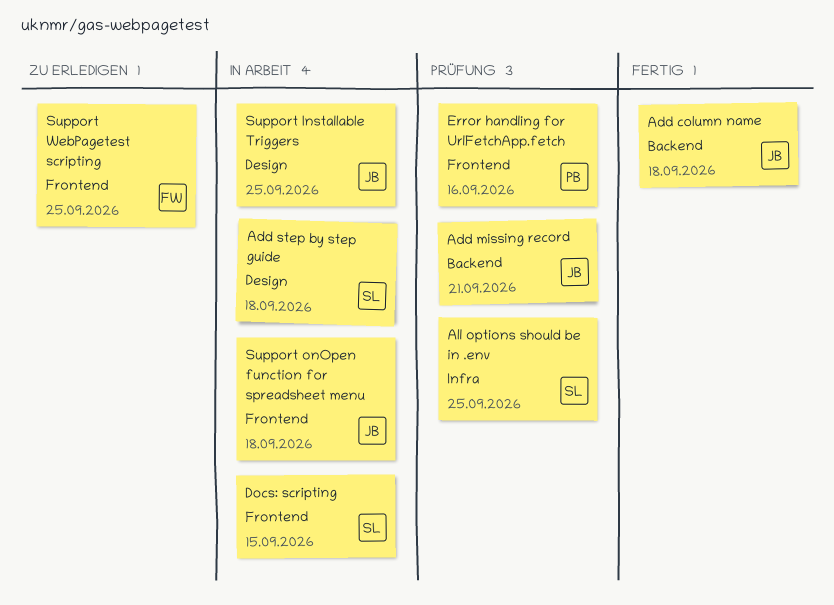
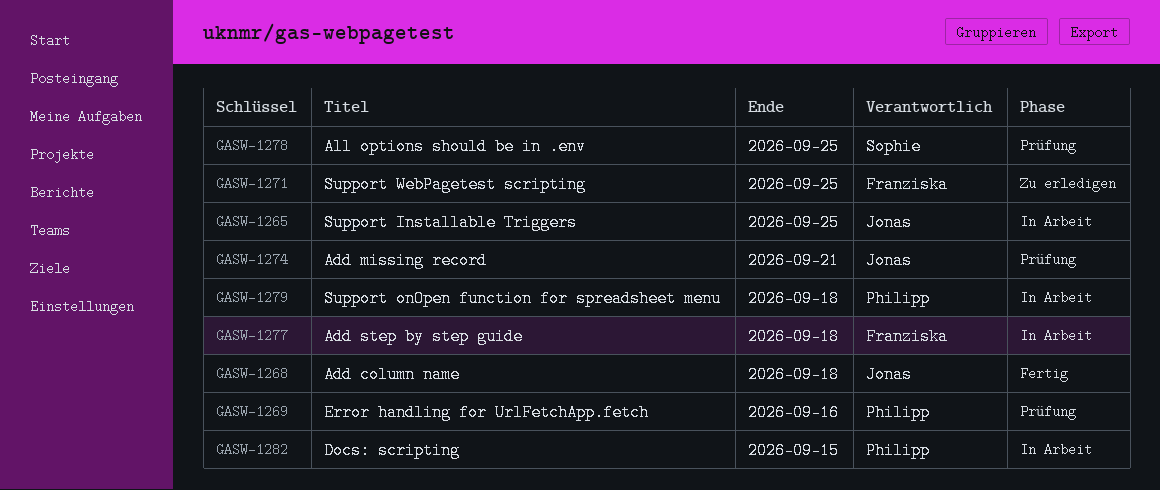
Add step by step guide, owner: Sophie -> Franziska
Docs: scripting, owner: Sophie -> Philipp
Support onOpen function for spreadsheet menu, owner: Jonas -> Philipp

